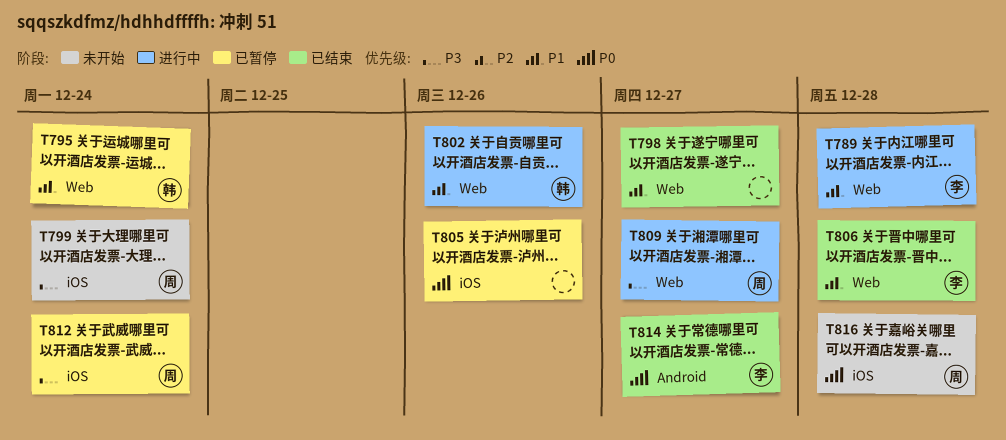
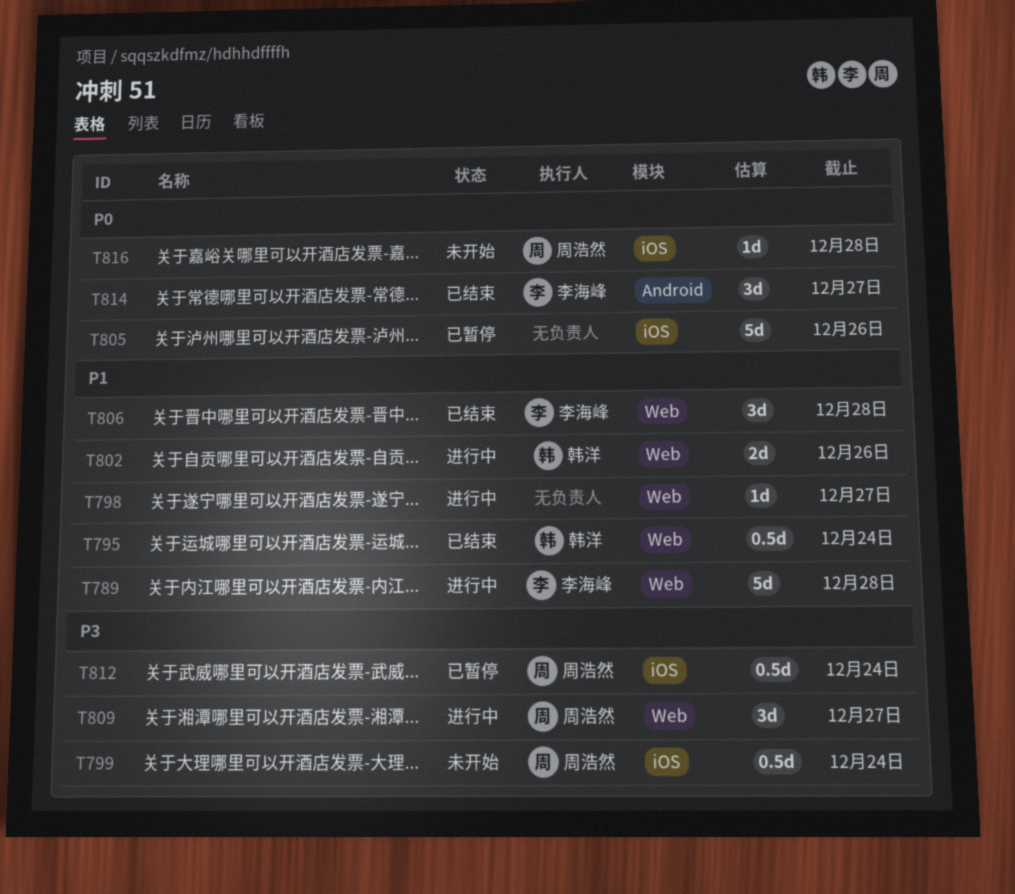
T795, status: 已暂停 -> 已结束
T798, status: 已结束 -> 进行中

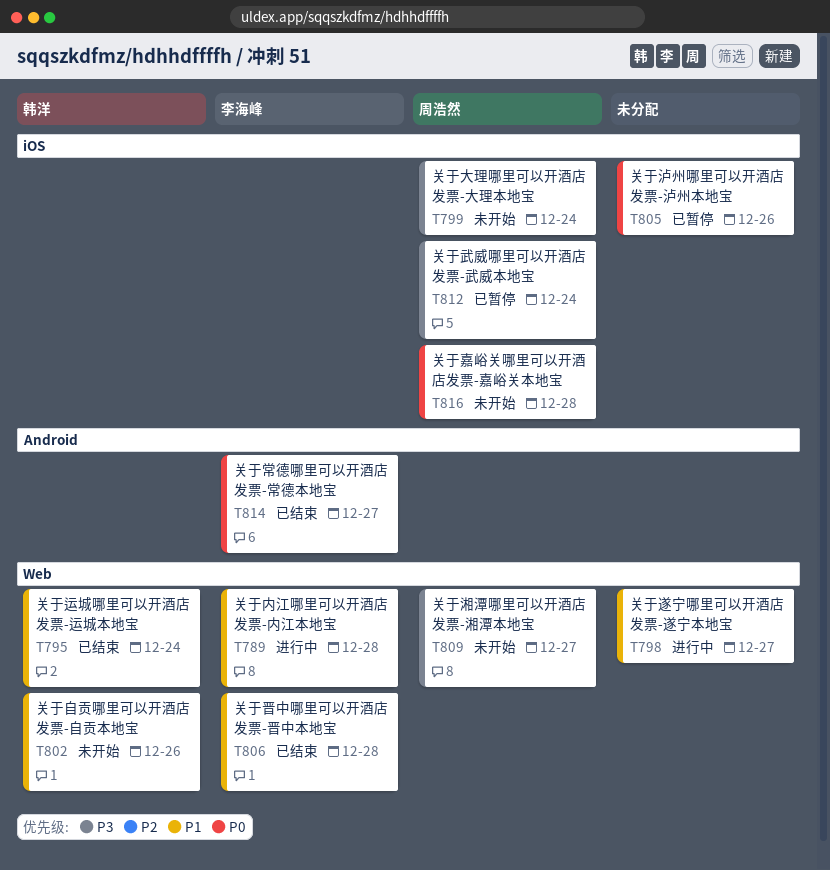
T802, status: 进行中 -> 未开始
T809, status: 进行中 -> 未开始

